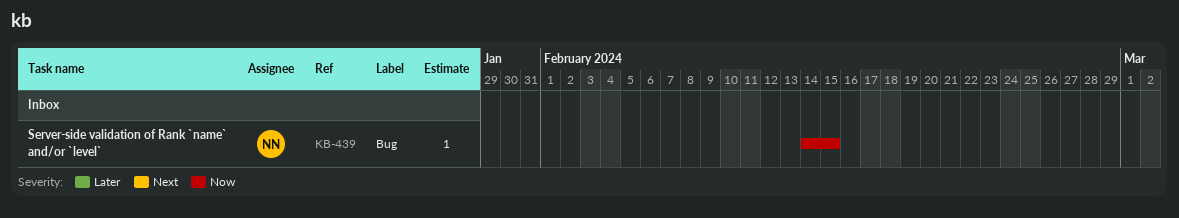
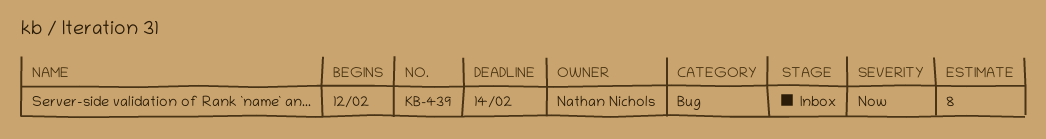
KB-439, estimate: 1 -> 8
KB-439, start: Feb 14 -> Feb 12
KB-439, due: Feb 15 -> Feb 14

